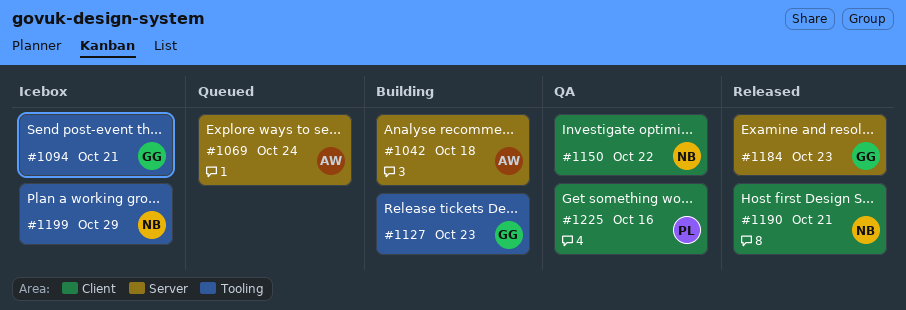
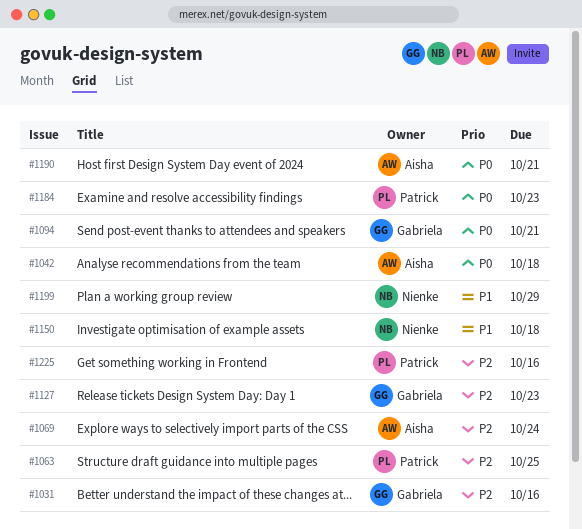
#1031: none -> present
#1063: none -> present
#1150, due: Oct 22 -> Oct 18
#1184, owner: Gabriela -> Patrick
#1190, owner: Nienke -> Aisha

